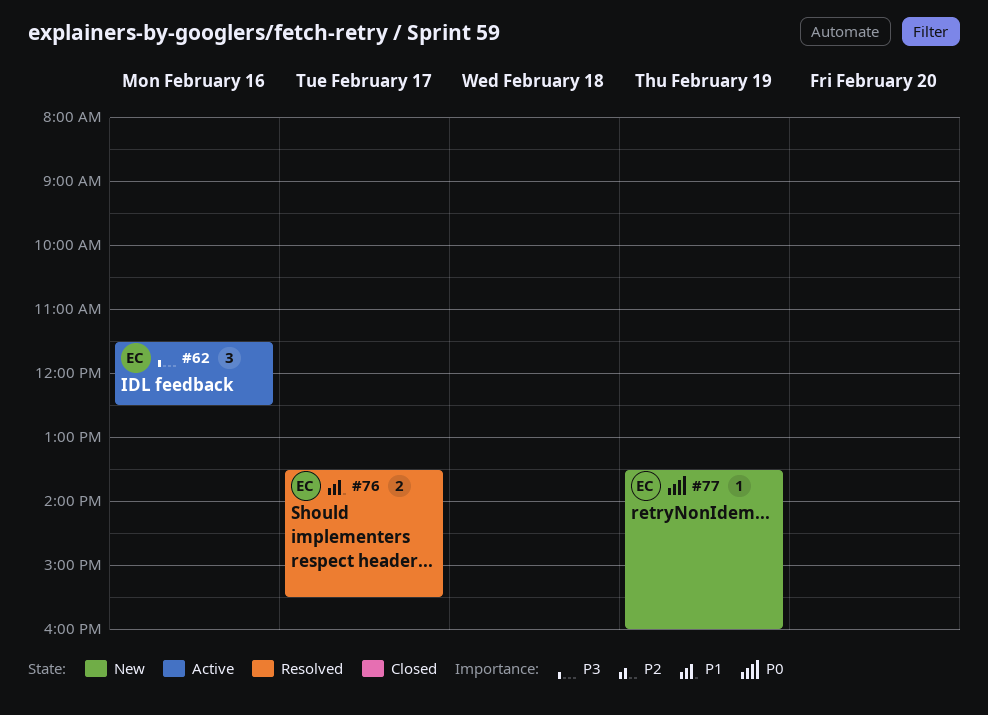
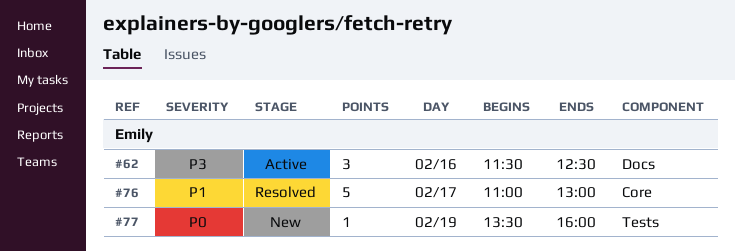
#76, estimate: 2 -> 5
#76, begins: 13:30 -> 11:00
#76, ends: 15:30 -> 13:00

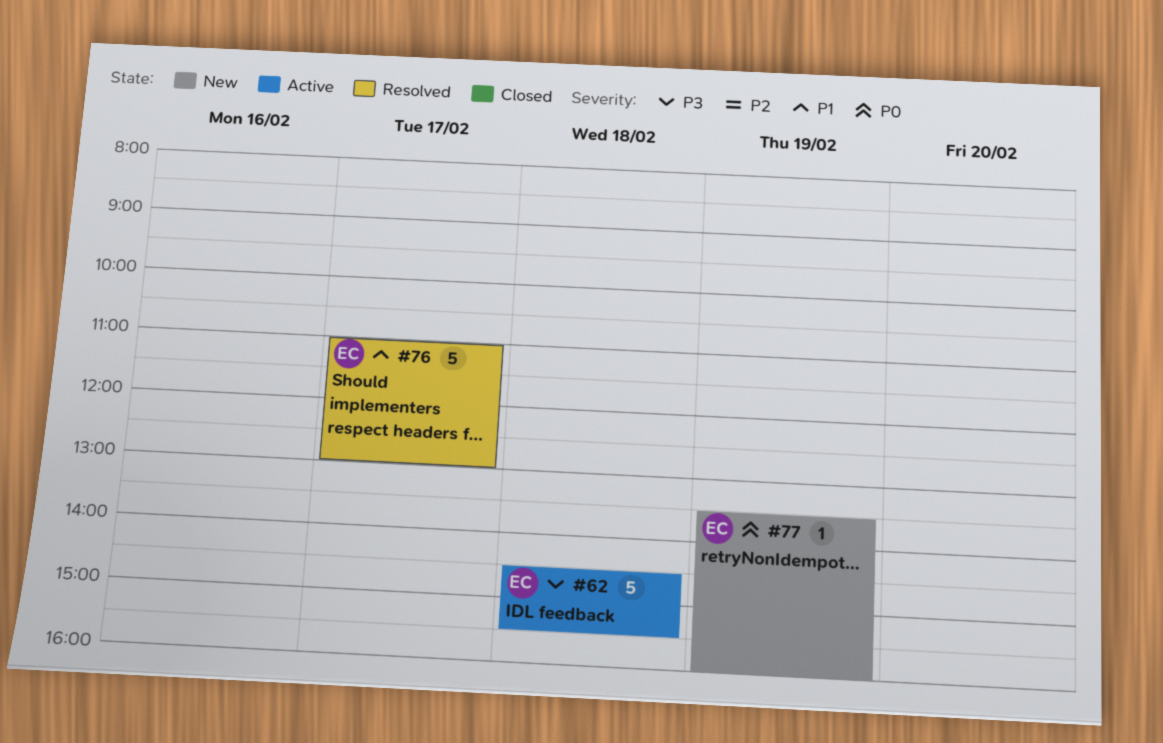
#62, estimate: 3 -> 5
#62, day: Feb 16 -> Feb 18
#62, begins: 11:30 -> 14:30
#62, ends: 12:30 -> 15:30

